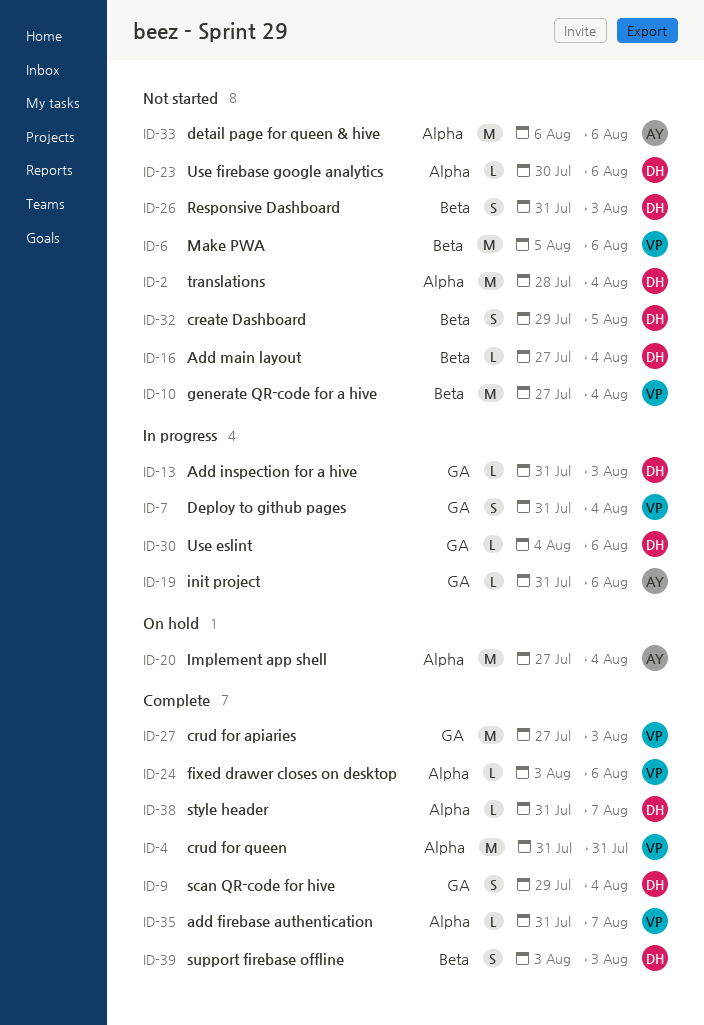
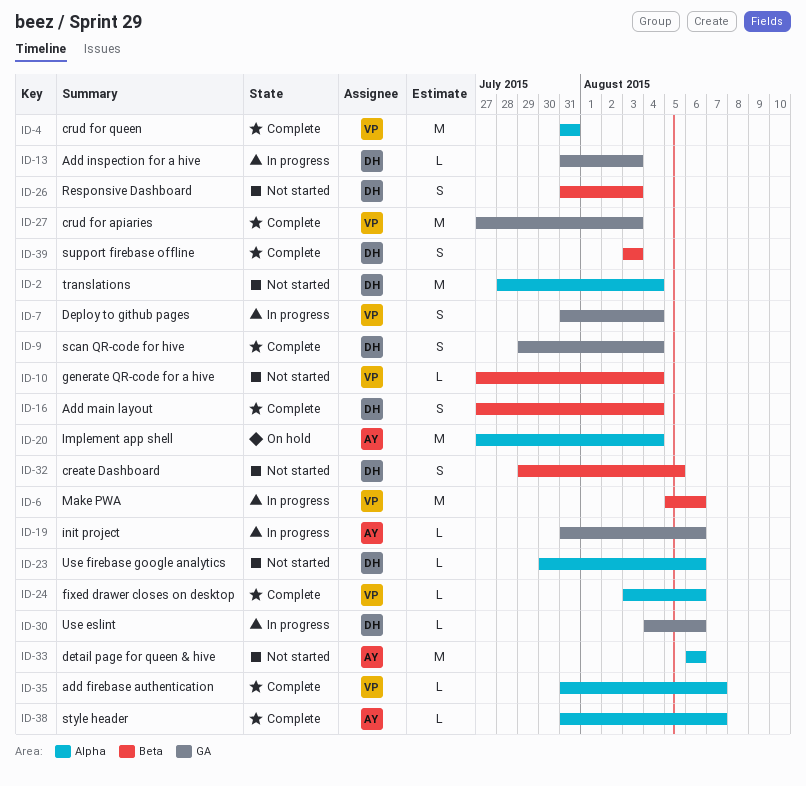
ID-6, status: Not started -> In progress
ID-10, estimate: M -> L
ID-16, status: Not started -> Complete
ID-16, estimate: L -> S
ID-38, owner: DH -> AY

